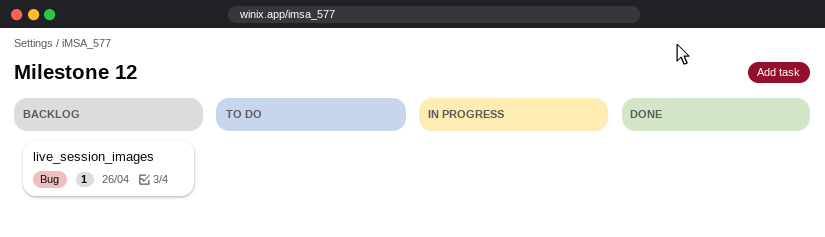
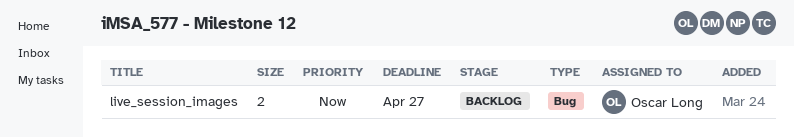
live_session_images, estimate: 1 -> 2
live_session_images, due: Apr 26 -> Apr 27

